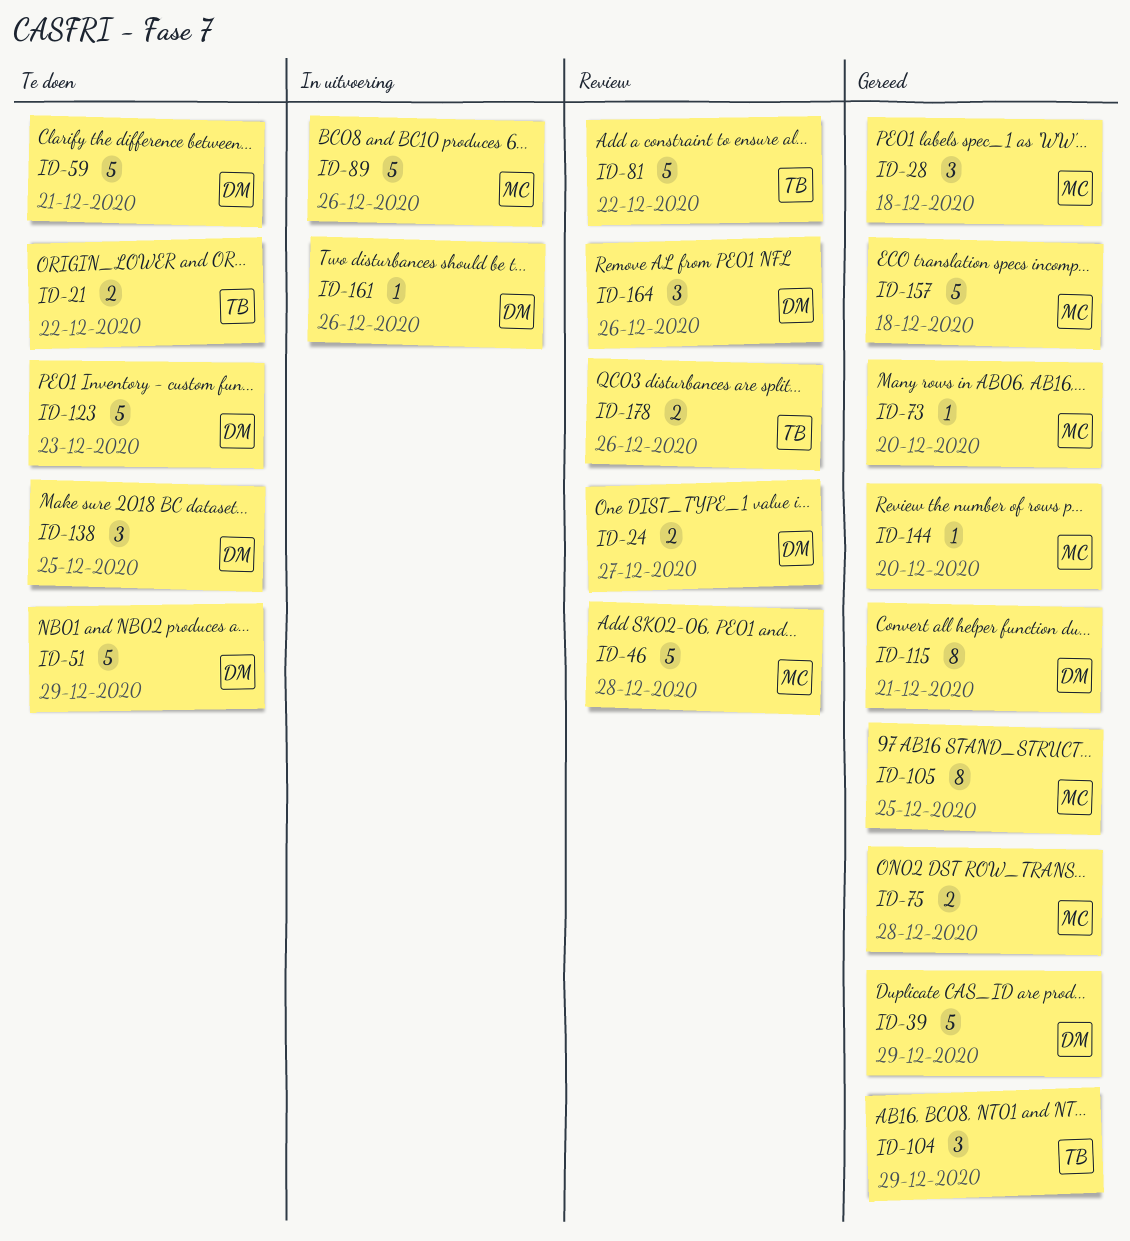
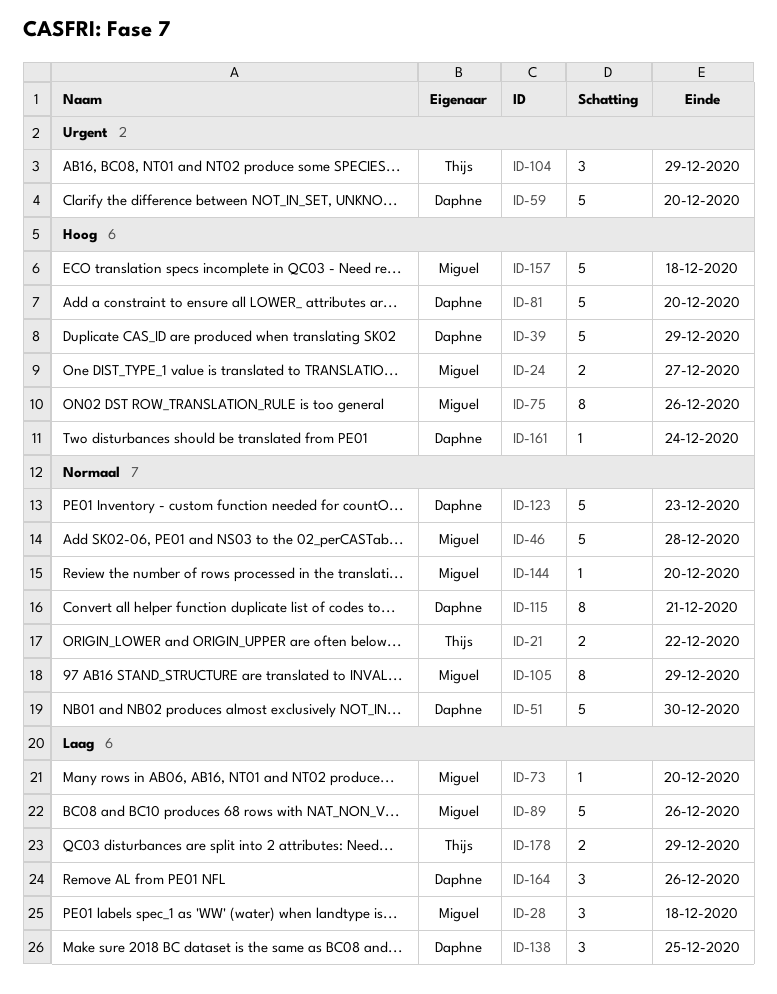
ID-24, owner: Daphne -> Miguel
ID-51, due: Dec 29 -> Dec 30
ID-59, due: Dec 21 -> Dec 20
ID-75, estimate: 2 -> 8
ID-75, due: Dec 28 -> Dec 26
ID-81, owner: Thijs -> Daphne
ID-81, due: Dec 22 -> Dec 20
ID-105, due: Dec 25 -> Dec 29
ID-161, due: Dec 26 -> Dec 24
ID-178, due: Dec 26 -> Dec 29

